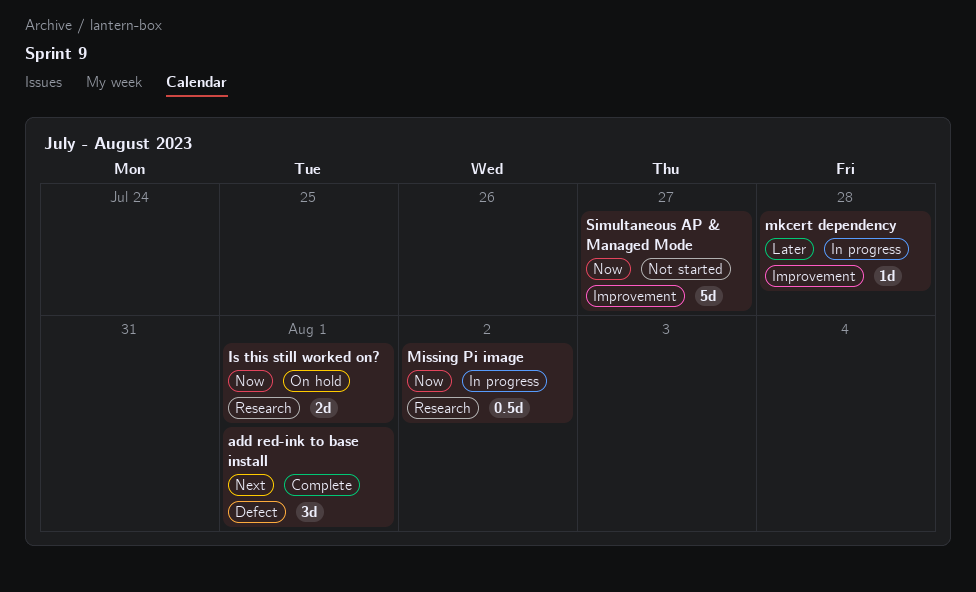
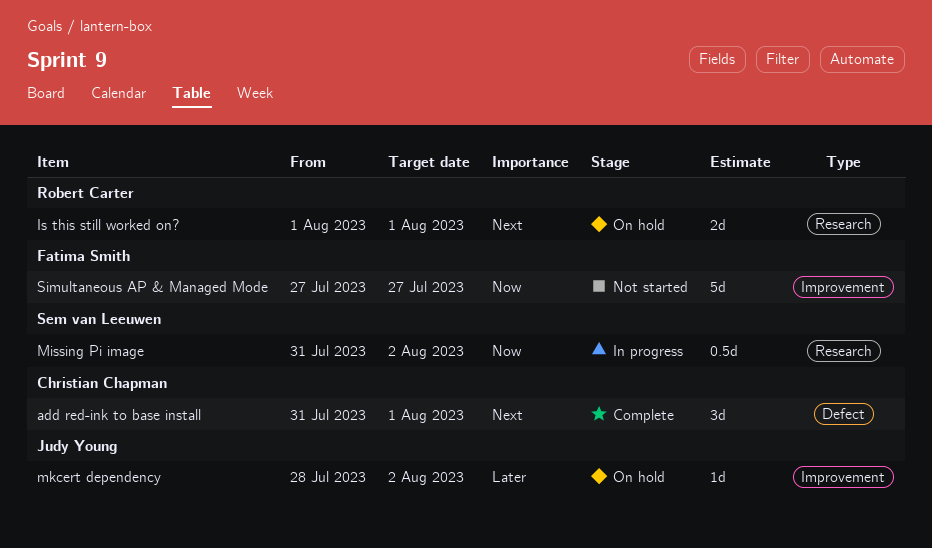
Is this still worked on?, priority: Now -> Next
mkcert dependency, status: In progress -> On hold
mkcert dependency, due: Jul 28 -> Aug 2

